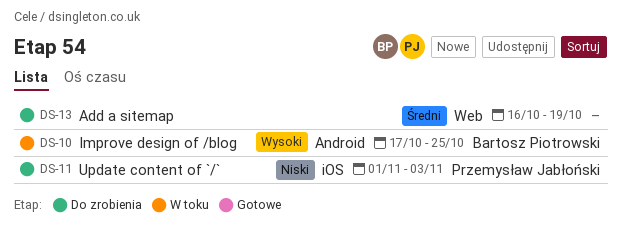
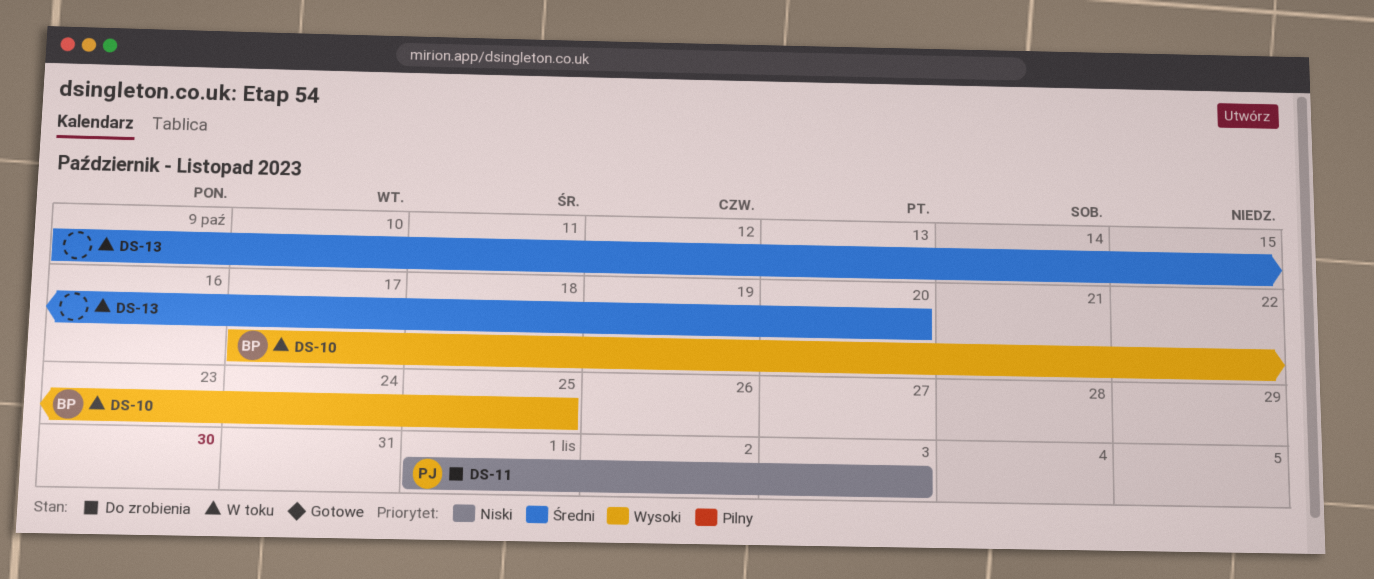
DS-13, status: Do zrobienia -> W toku
DS-13, start: Oct 16 -> Oct 9
DS-13, due: Oct 19 -> Oct 20

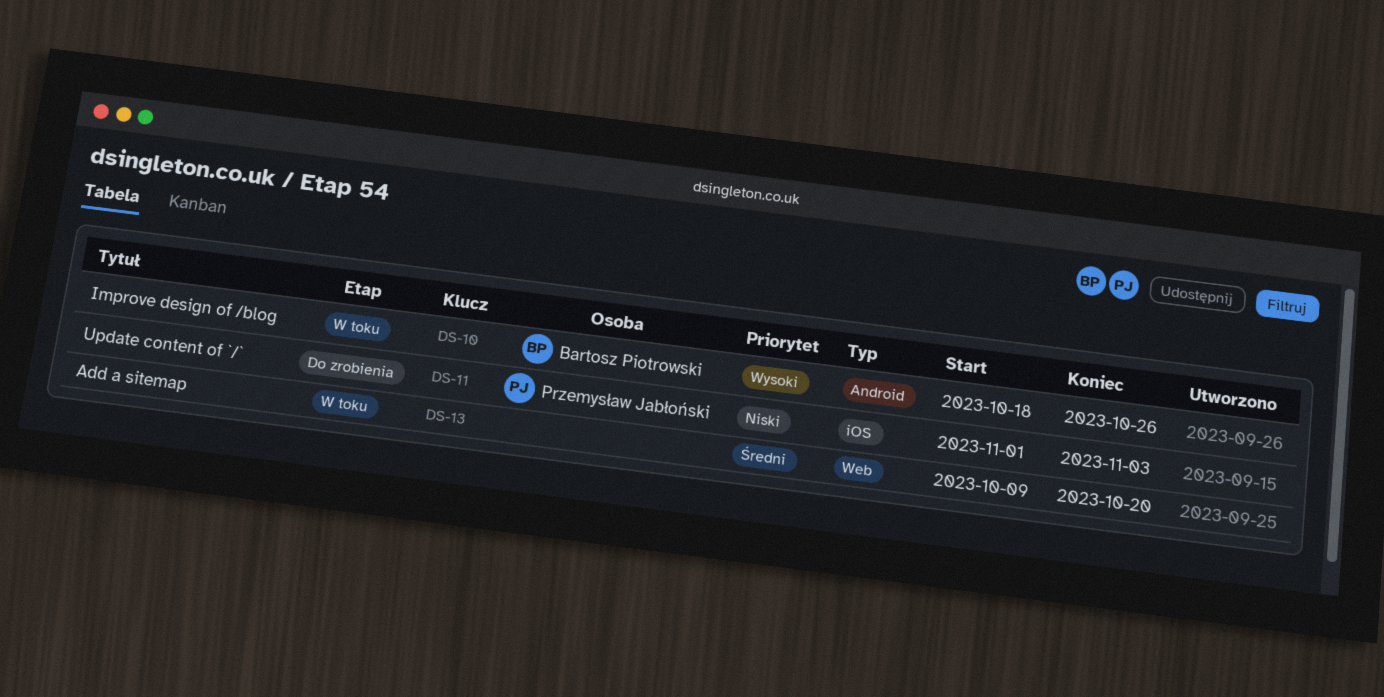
DS-10, start: Oct 17 -> Oct 18
DS-10, due: Oct 25 -> Oct 26

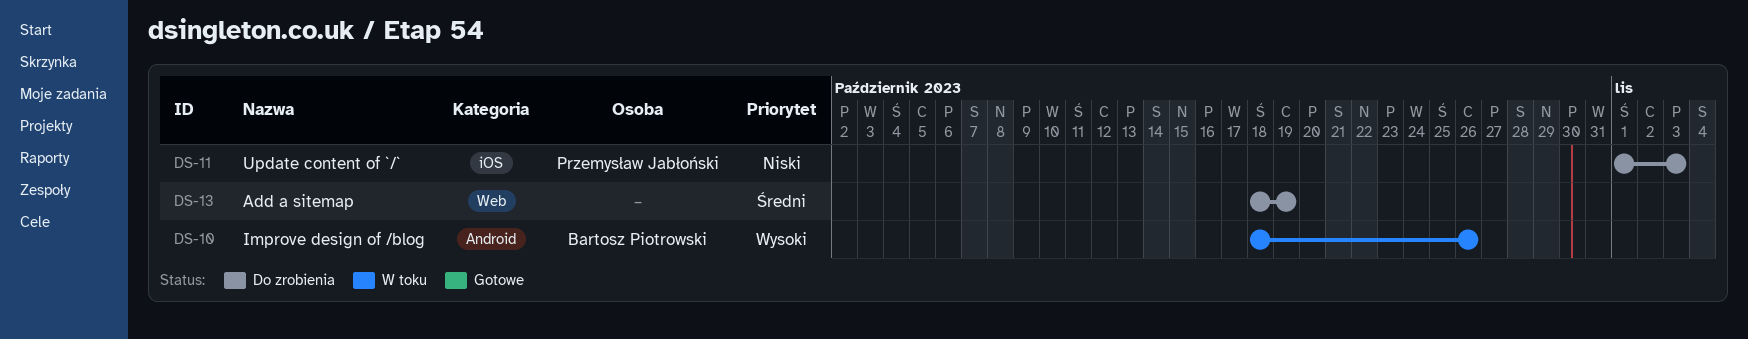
DS-13, status: W toku -> Do zrobienia
DS-13, start: Oct 9 -> Oct 18
DS-13, due: Oct 20 -> Oct 19

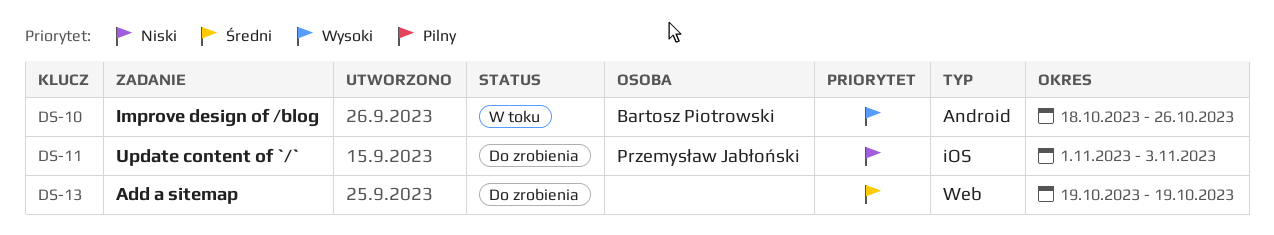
DS-13, start: Oct 18 -> Oct 19

